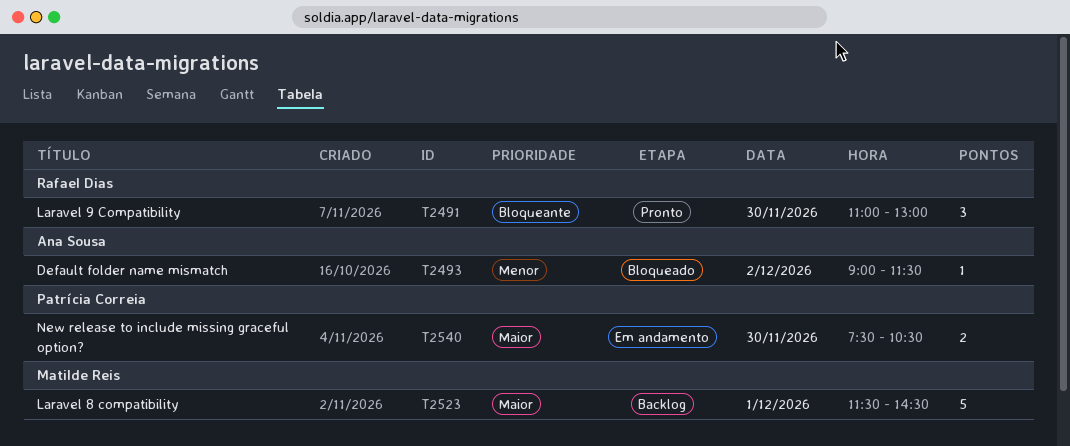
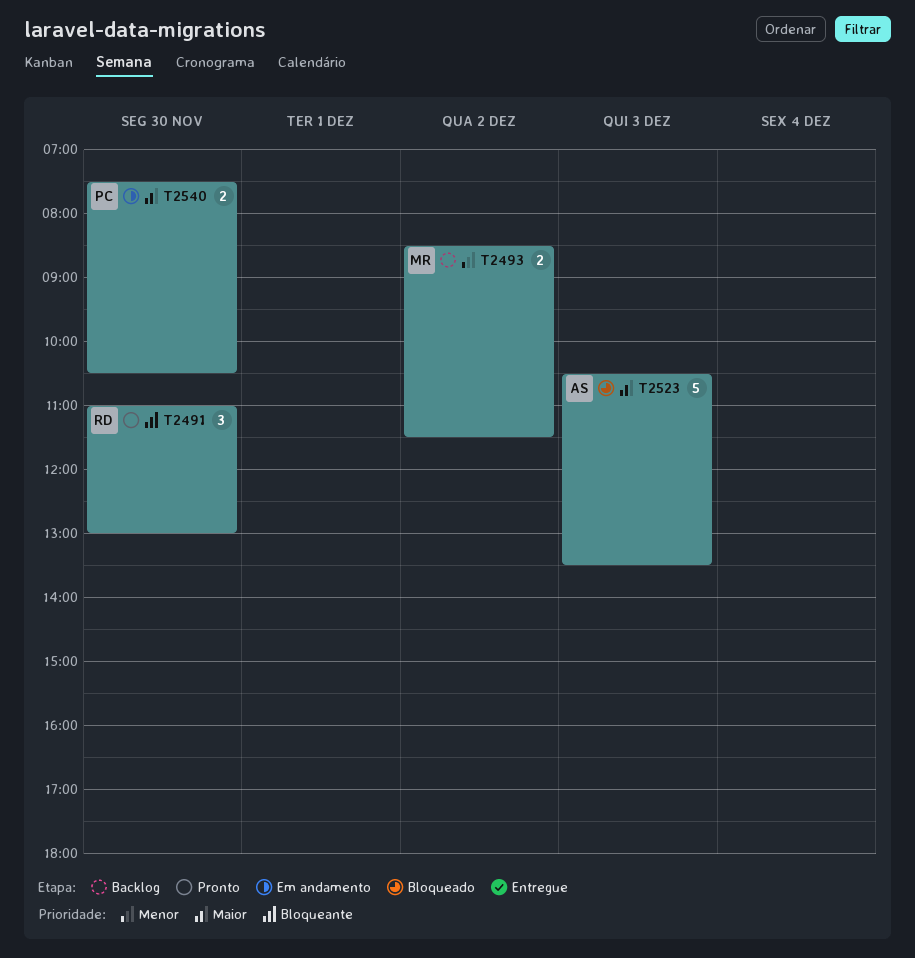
T2493, status: Bloqueado -> Backlog
T2493, owner: Ana Sousa -> Matilde Reis
T2493, estimate: 1 -> 2
T2493, begins: 09:00 -> 08:30
T2523, status: Backlog -> Bloqueado
T2523, owner: Matilde Reis -> Ana Sousa
T2523, day: Dec 1 -> Dec 3
T2523, begins: 11:30 -> 10:30
T2523, ends: 14:30 -> 13:30

